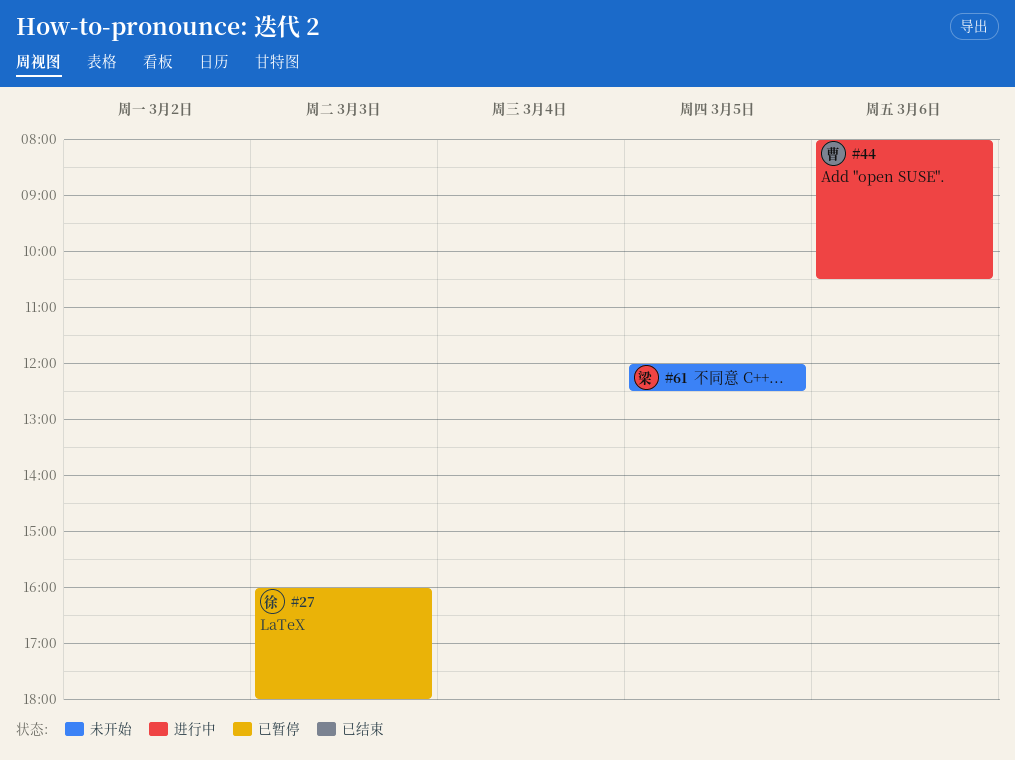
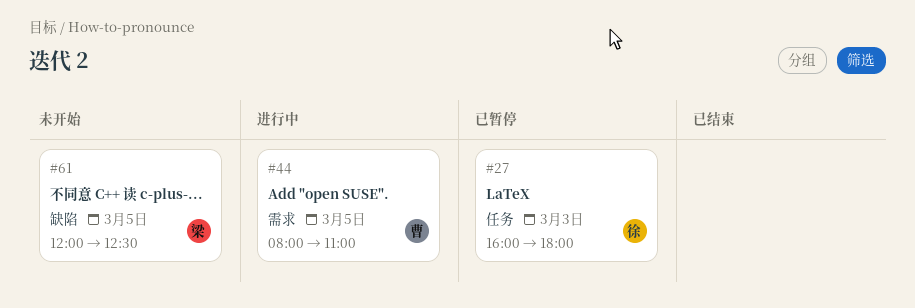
#44, day: Mar 6 -> Mar 5
#44, ends: 10:30 -> 11:00

